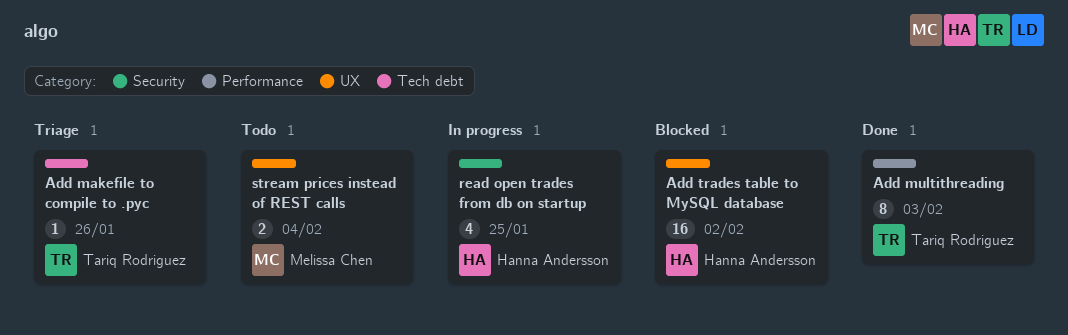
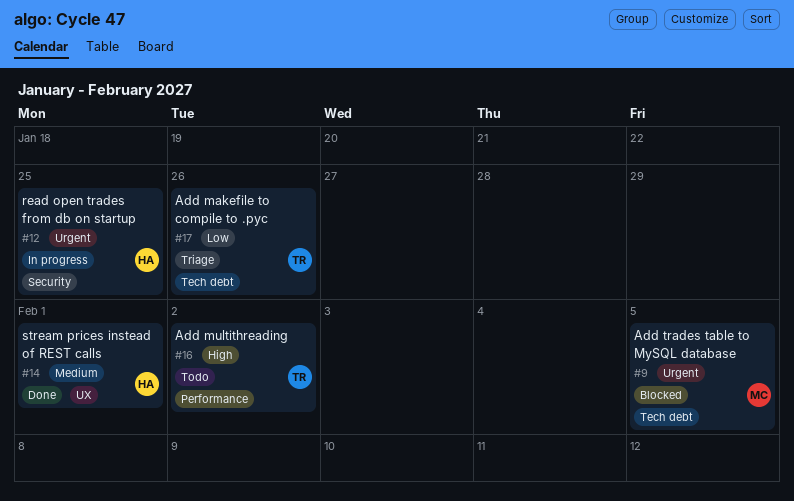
Add multithreading, status: Done -> Todo
Add multithreading, due: Feb 3 -> Feb 2
Add trades table to MySQL database, owner: Hanna Andersson -> Melissa Chen
Add trades table to MySQL database, label: UX -> Tech debt
Add trades table to MySQL database, due: Feb 2 -> Feb 5
stream prices instead of REST calls, status: Todo -> Done
stream prices instead of REST calls, owner: Melissa Chen -> Hanna Andersson
stream prices instead of REST calls, due: Feb 4 -> Feb 1

